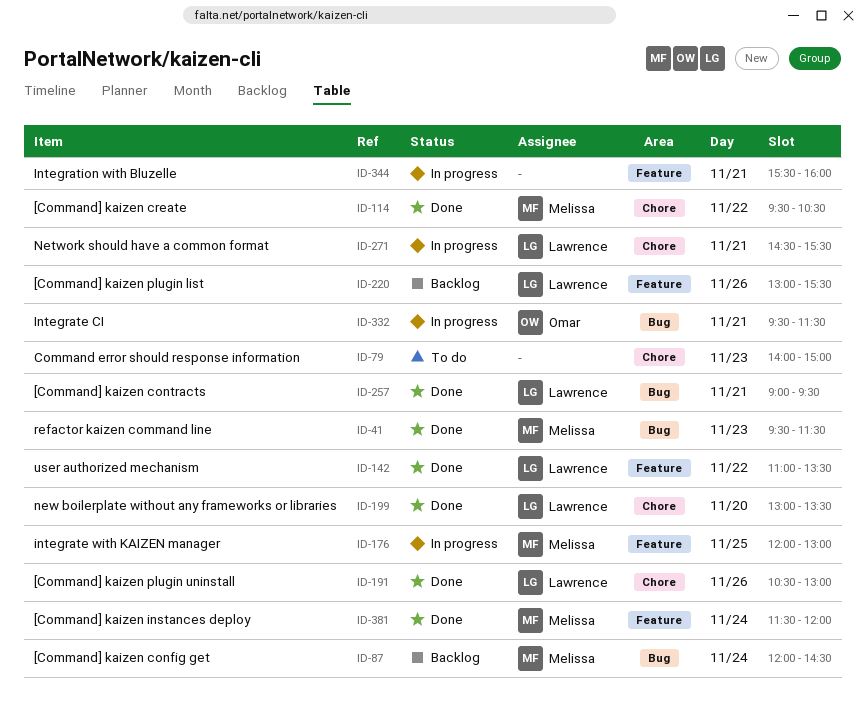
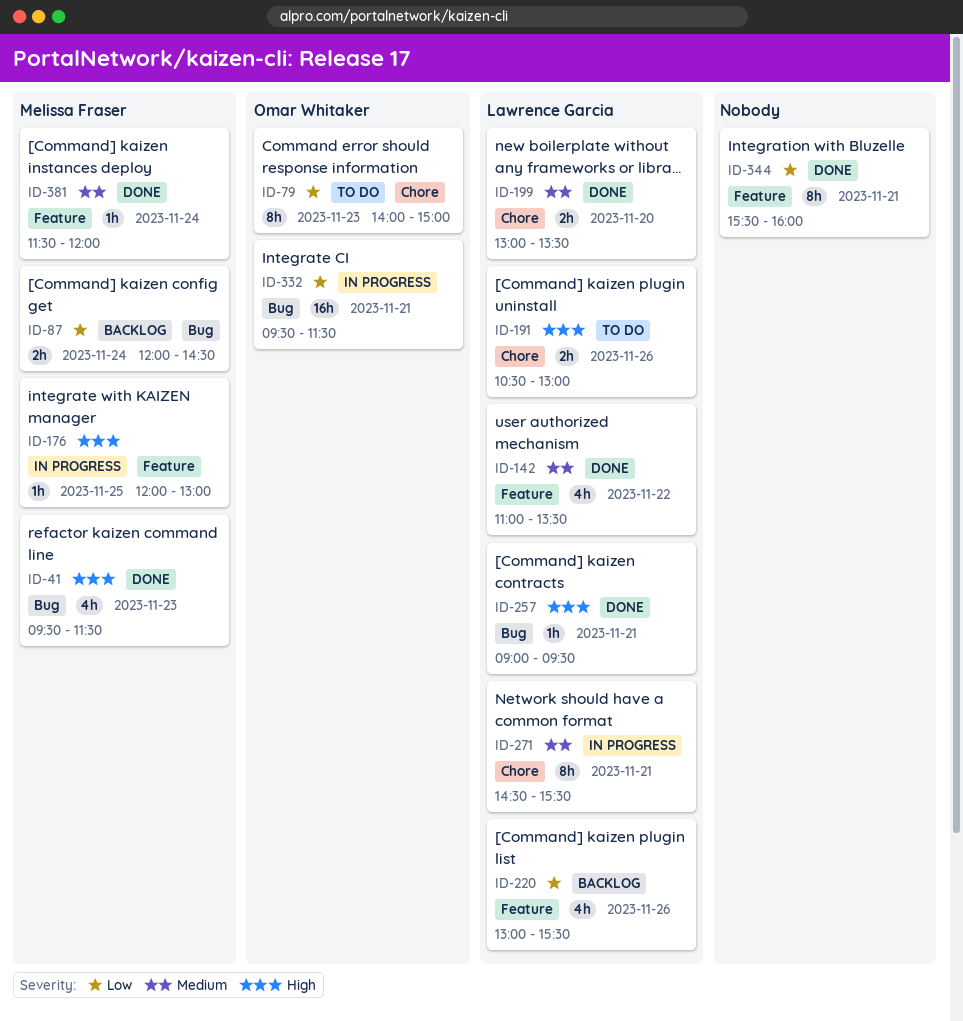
ID-79, owner: none -> Omar Whitaker
ID-114: present -> none
ID-191, status: Done -> To do
ID-344, status: In progress -> Done

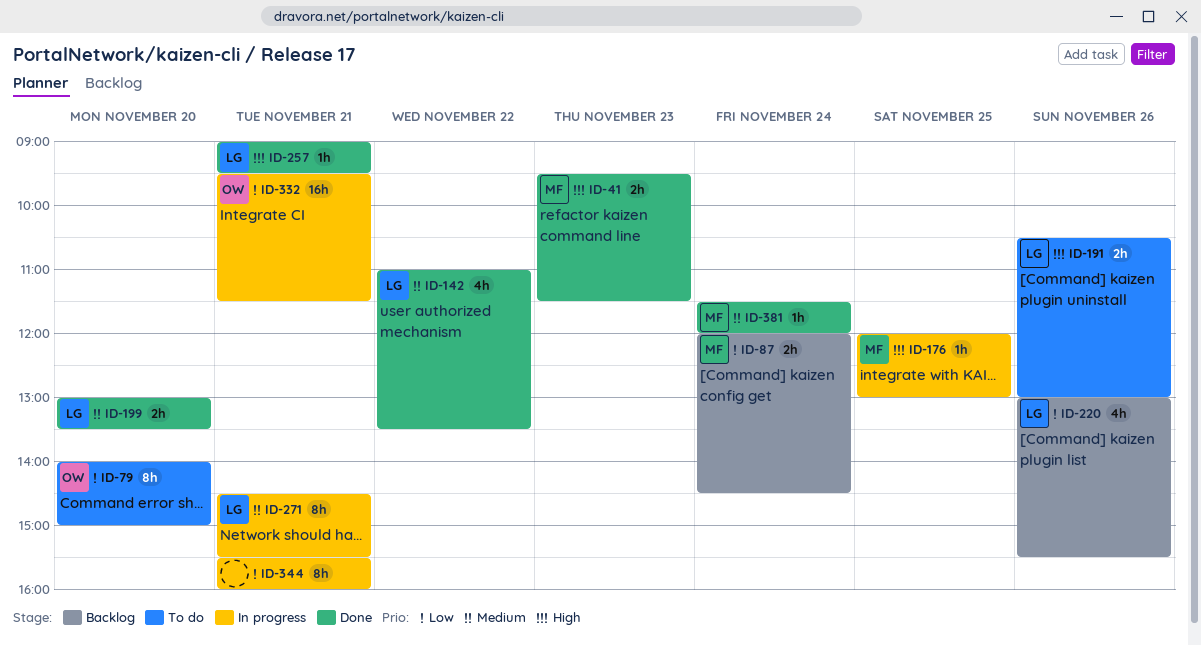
ID-41, estimate: 4h -> 2h
ID-79, day: Nov 23 -> Nov 20
ID-344, status: Done -> In progress

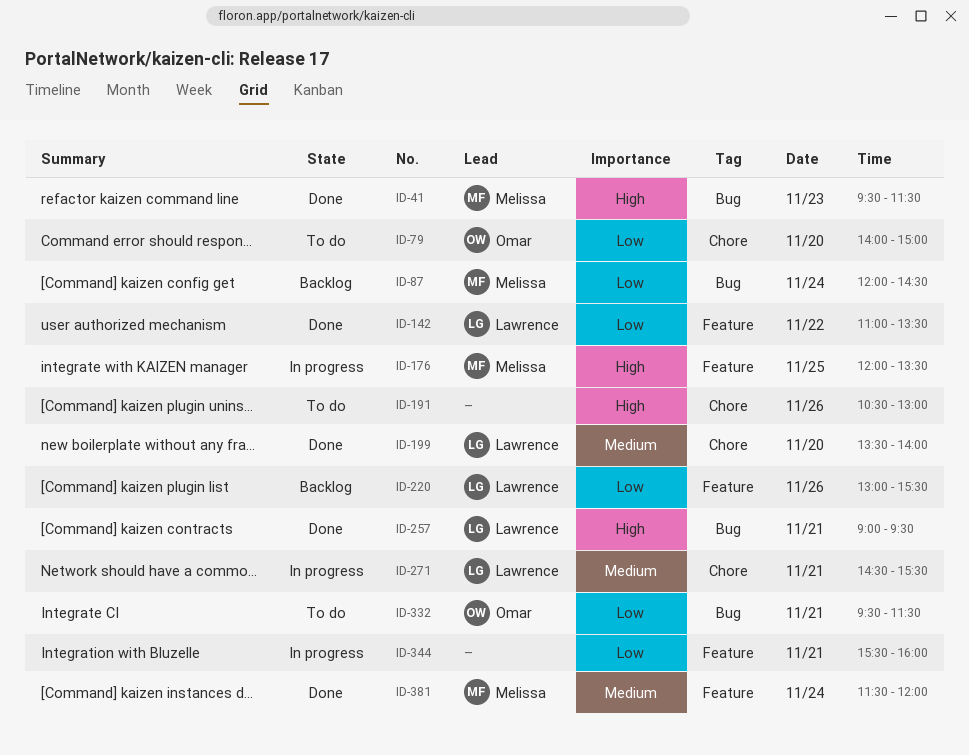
ID-142, priority: Medium -> Low
ID-176, ends: 13:00 -> 13:30
ID-191, owner: Lawrence -> none
ID-199, begins: 13:00 -> 13:30
ID-199, ends: 13:30 -> 14:00
ID-332, status: In progress -> To do

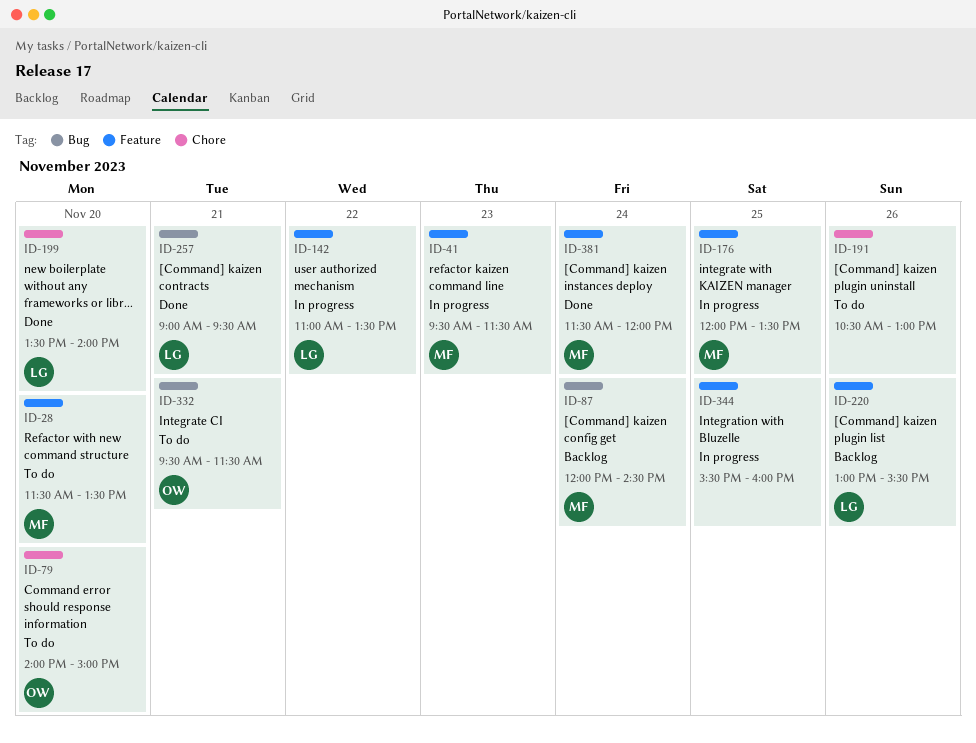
ID-28: none -> present
ID-41, status: Done -> In progress
ID-41, label: Bug -> Feature
ID-142, status: Done -> In progress
ID-271: present -> none
ID-344, day: Nov 21 -> Nov 25

